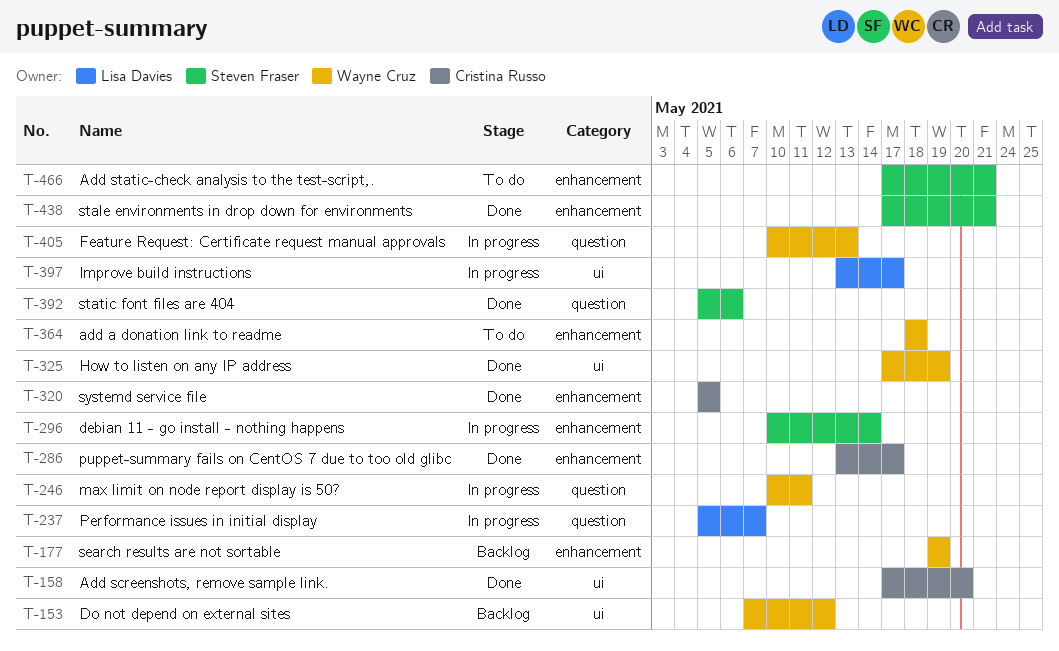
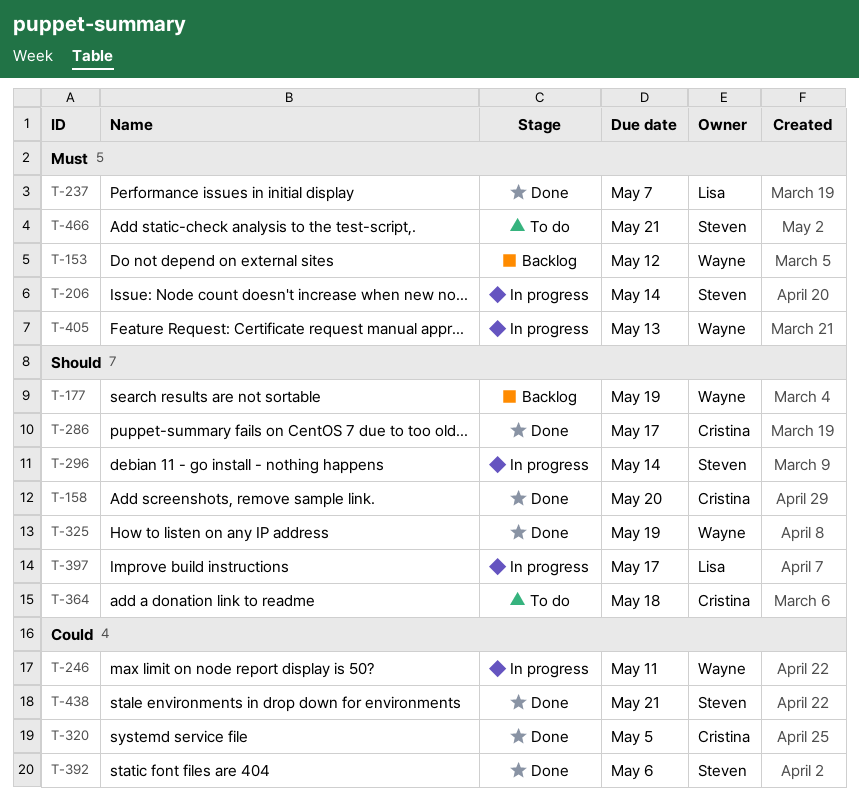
T-206: none -> present
T-237, status: In progress -> Done
T-364, owner: Wayne Cruz -> Cristina Russo

